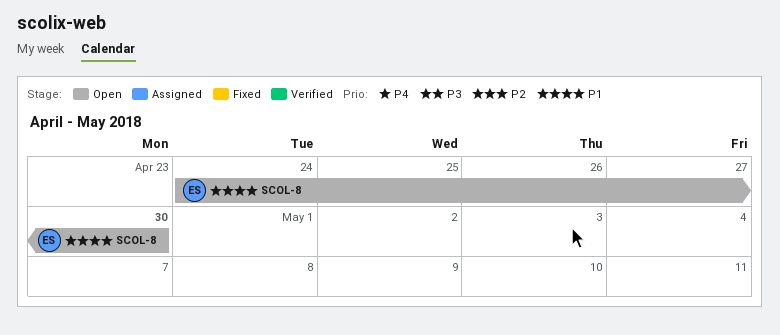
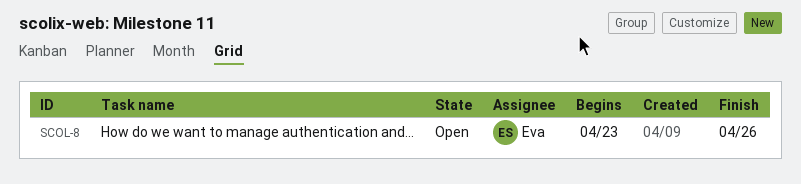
SCOL-8, start: Apr 24 -> Apr 23
SCOL-8, due: Apr 30 -> Apr 26

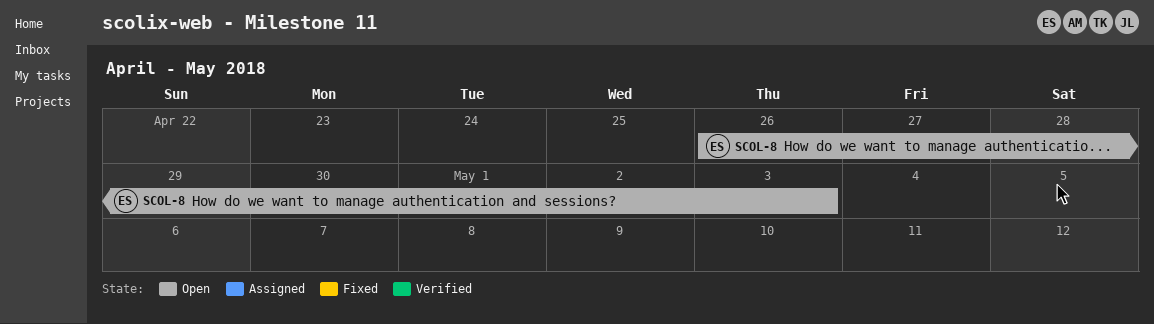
SCOL-8, start: Apr 23 -> Apr 26
SCOL-8, due: Apr 26 -> May 3

